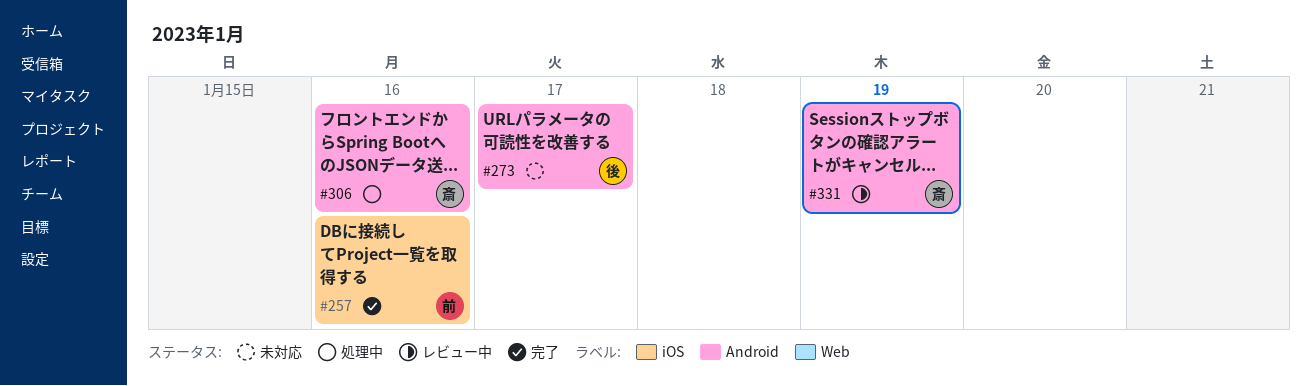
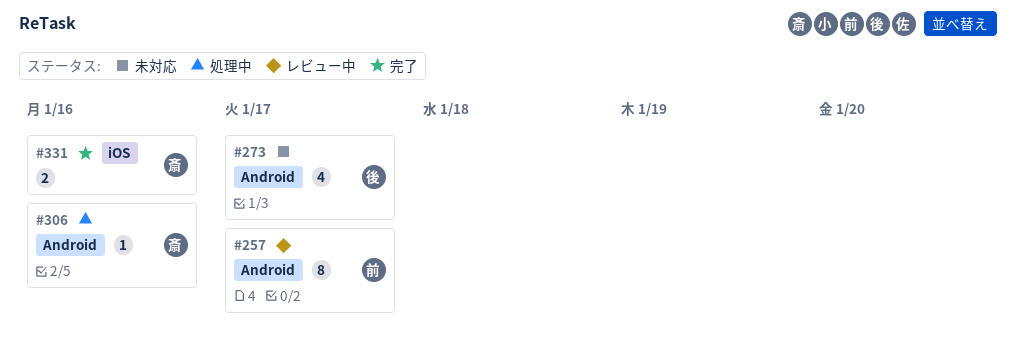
#257, status: 完了 -> レビュー中
#257, label: iOS -> Android
#257, due: Jan 16 -> Jan 17
#331, status: レビュー中 -> 完了
#331, label: Android -> iOS
#331, due: Jan 19 -> Jan 16

